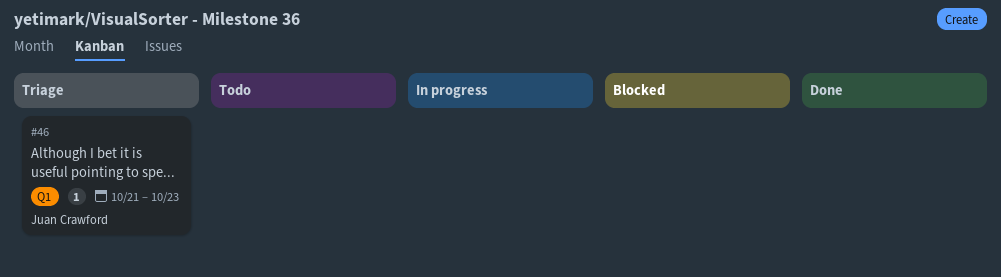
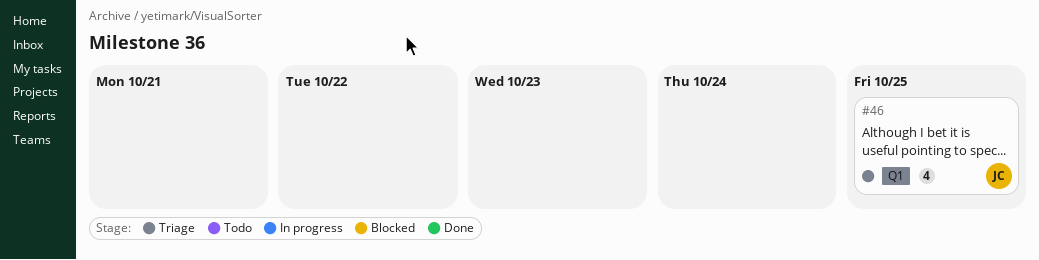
#46, estimate: 1 -> 4
#46, due: Oct 23 -> Oct 25

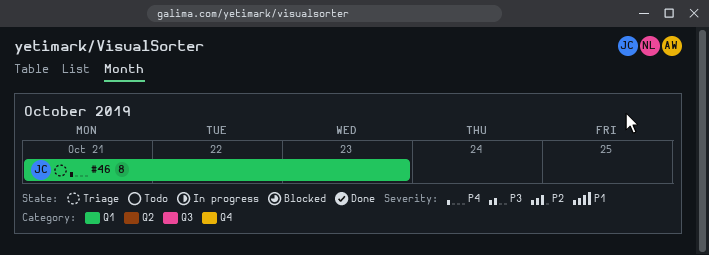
#46, estimate: 4 -> 8
#46, due: Oct 25 -> Oct 23

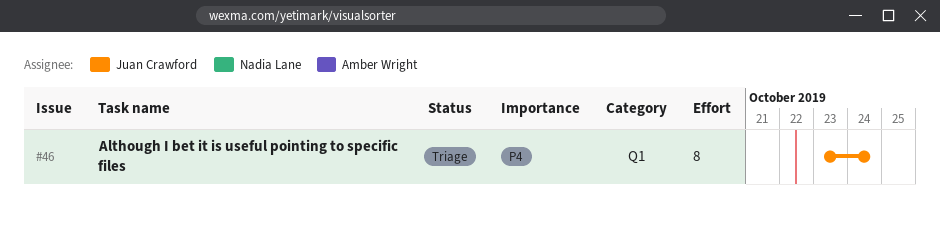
#46, start: Oct 21 -> Oct 23
#46, due: Oct 23 -> Oct 24

